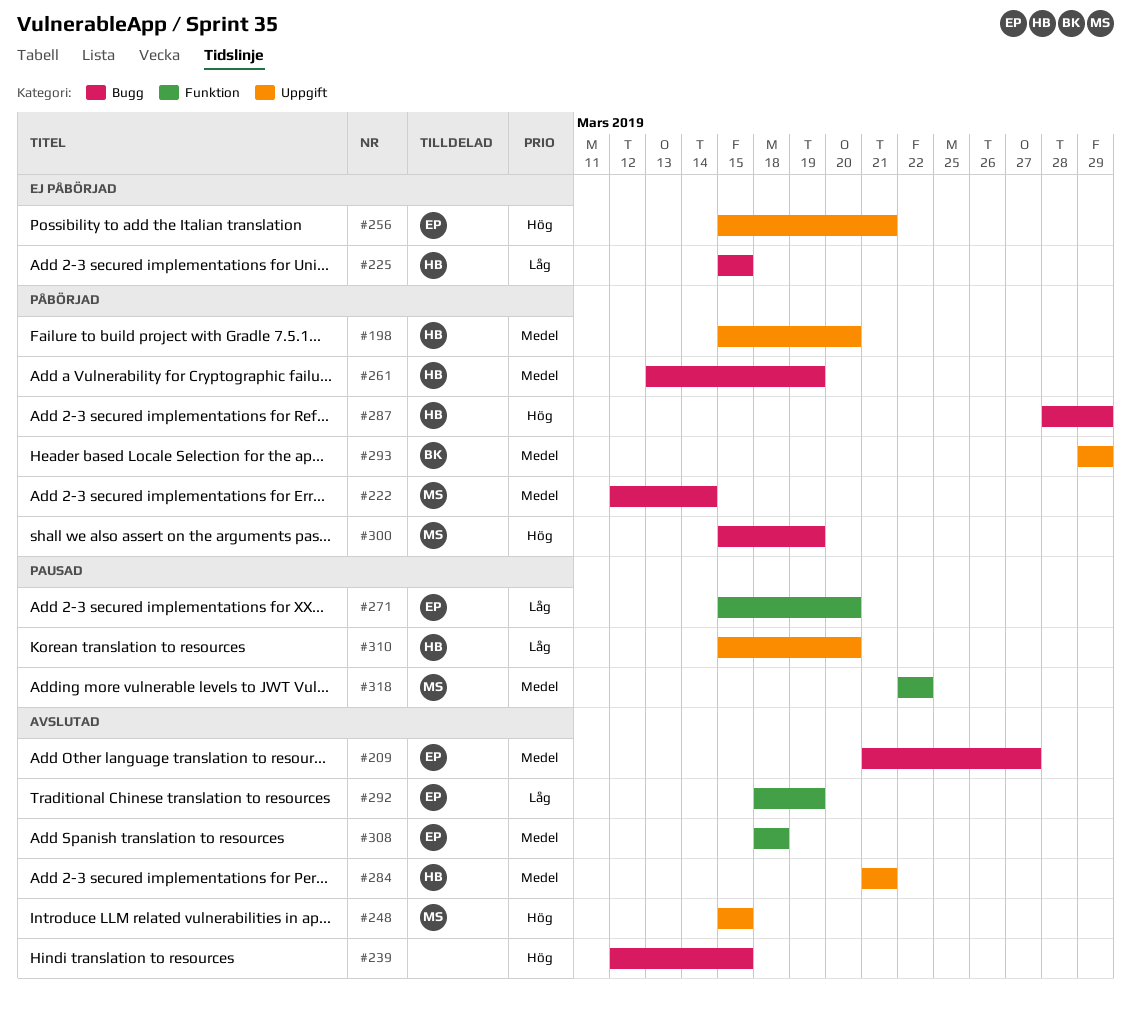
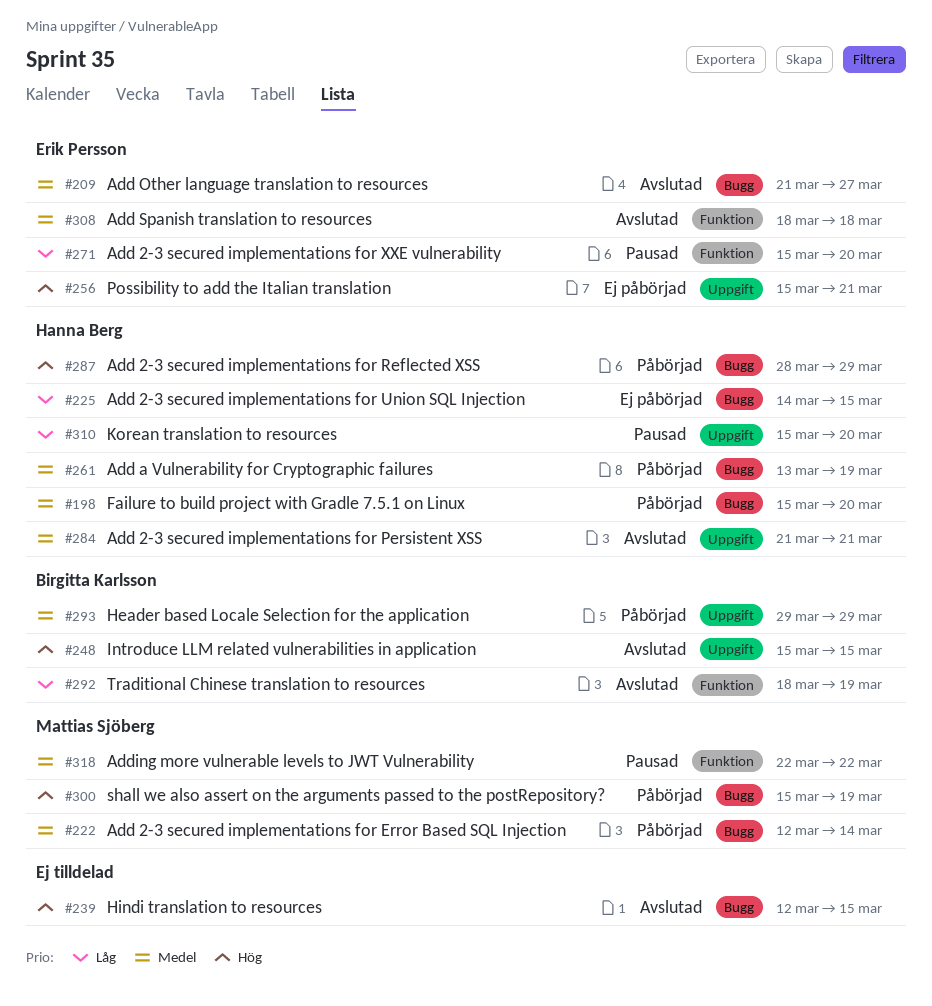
#198, label: Uppgift -> Bugg
#225, start: Mar 15 -> Mar 14
#248, owner: Mattias Sjöberg -> Birgitta Karlsson
#292, owner: Erik Persson -> Birgitta Karlsson

